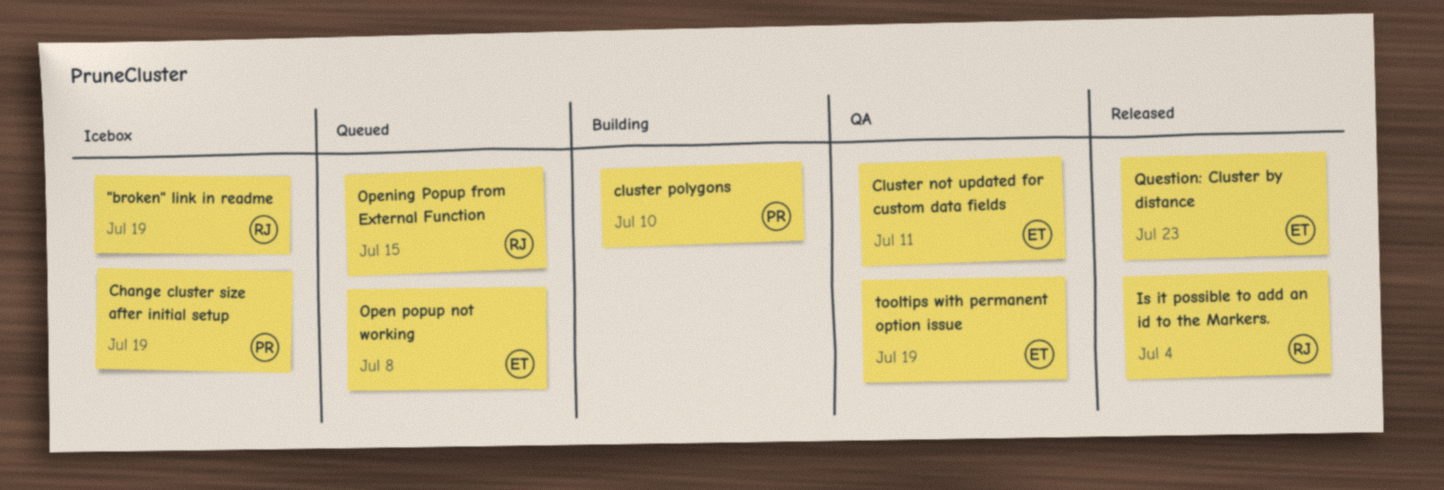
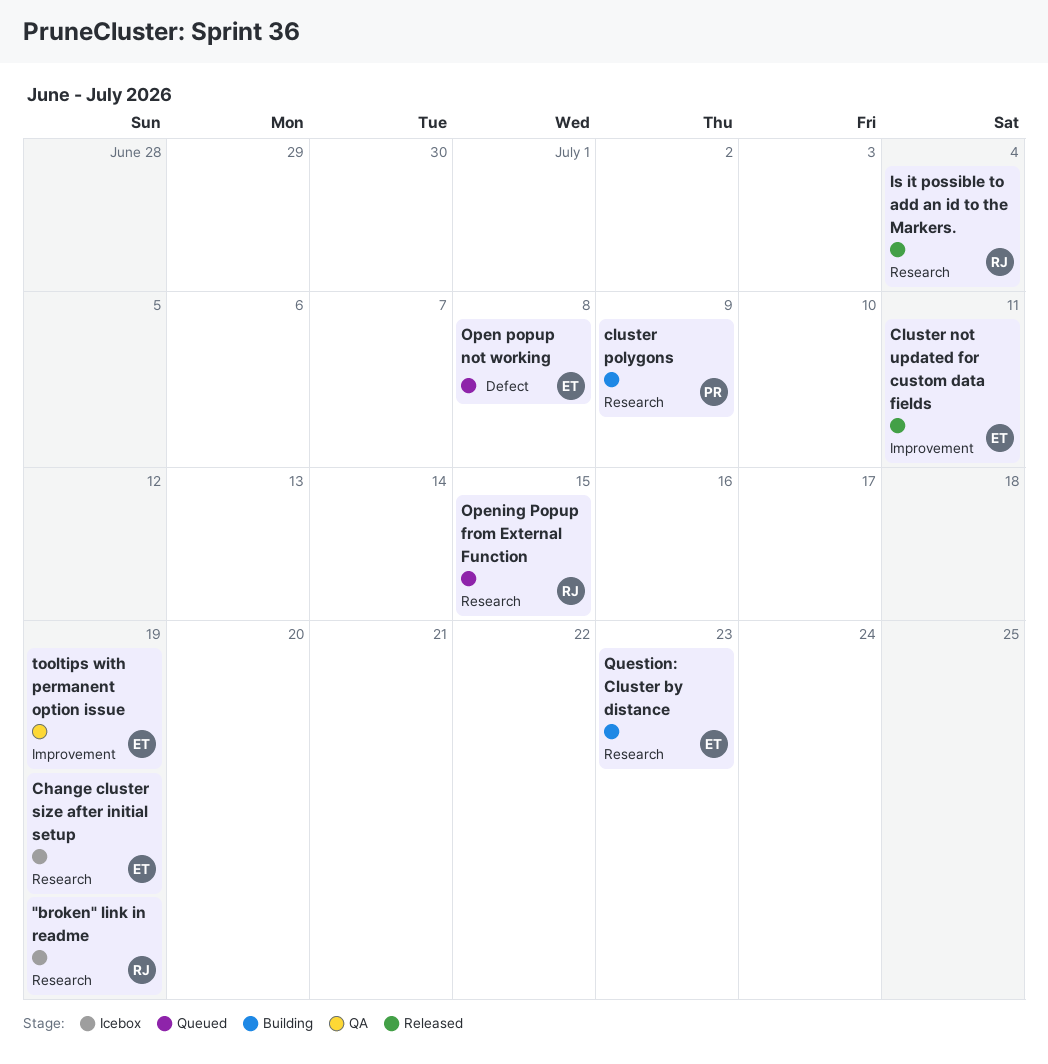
Change cluster size after initial setup, owner: PR -> ET
Cluster not updated for custom data fields, status: QA -> Released
cluster polygons, due: Jul 10 -> Jul 9
Question: Cluster by distance, status: Released -> Building

